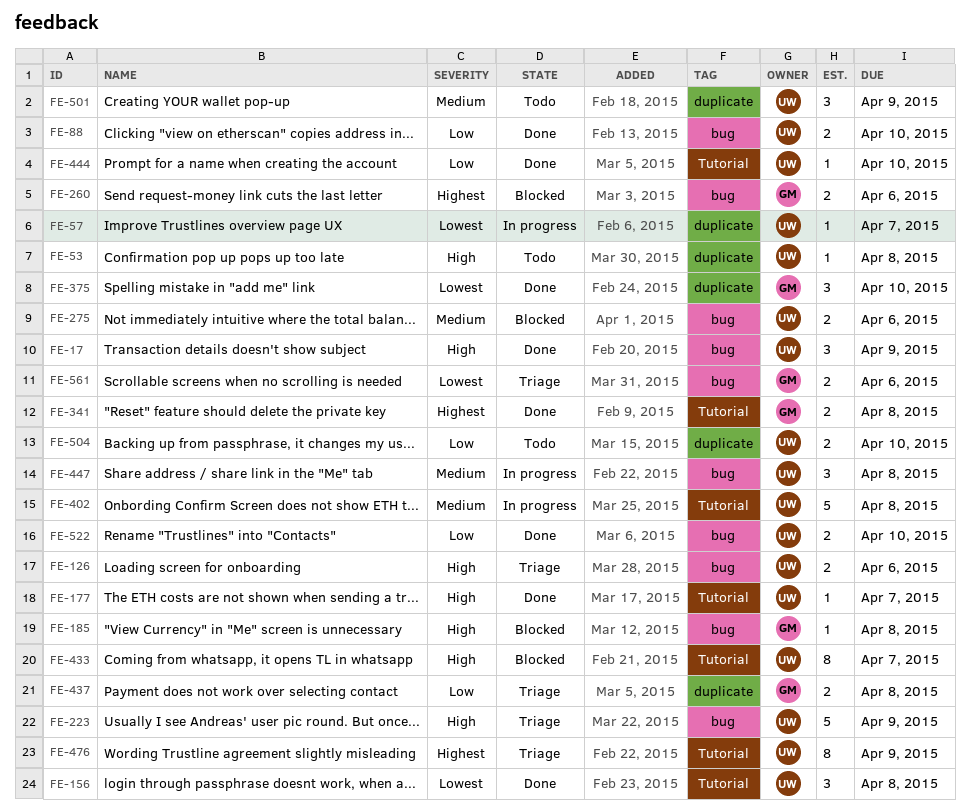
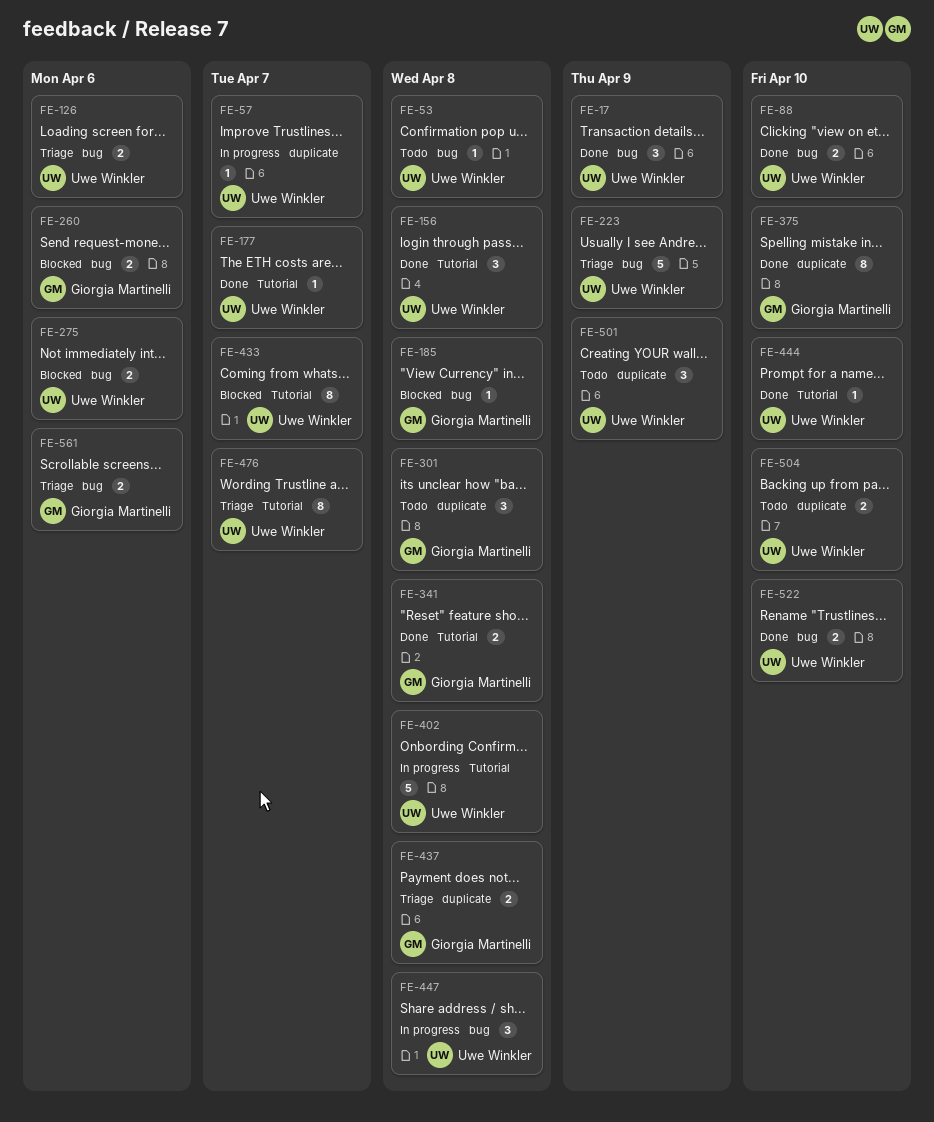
FE-53, label: duplicate -> bug
FE-301: none -> present
FE-375, estimate: 3 -> 8
FE-476, due: Apr 9 -> Apr 7

